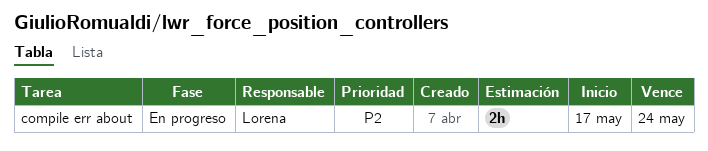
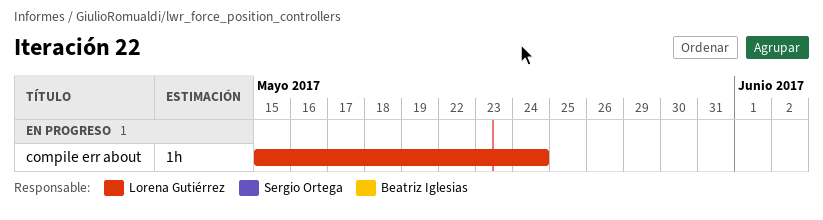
compile err about, estimate: 2h -> 1h
compile err about, start: May 17 -> May 15

